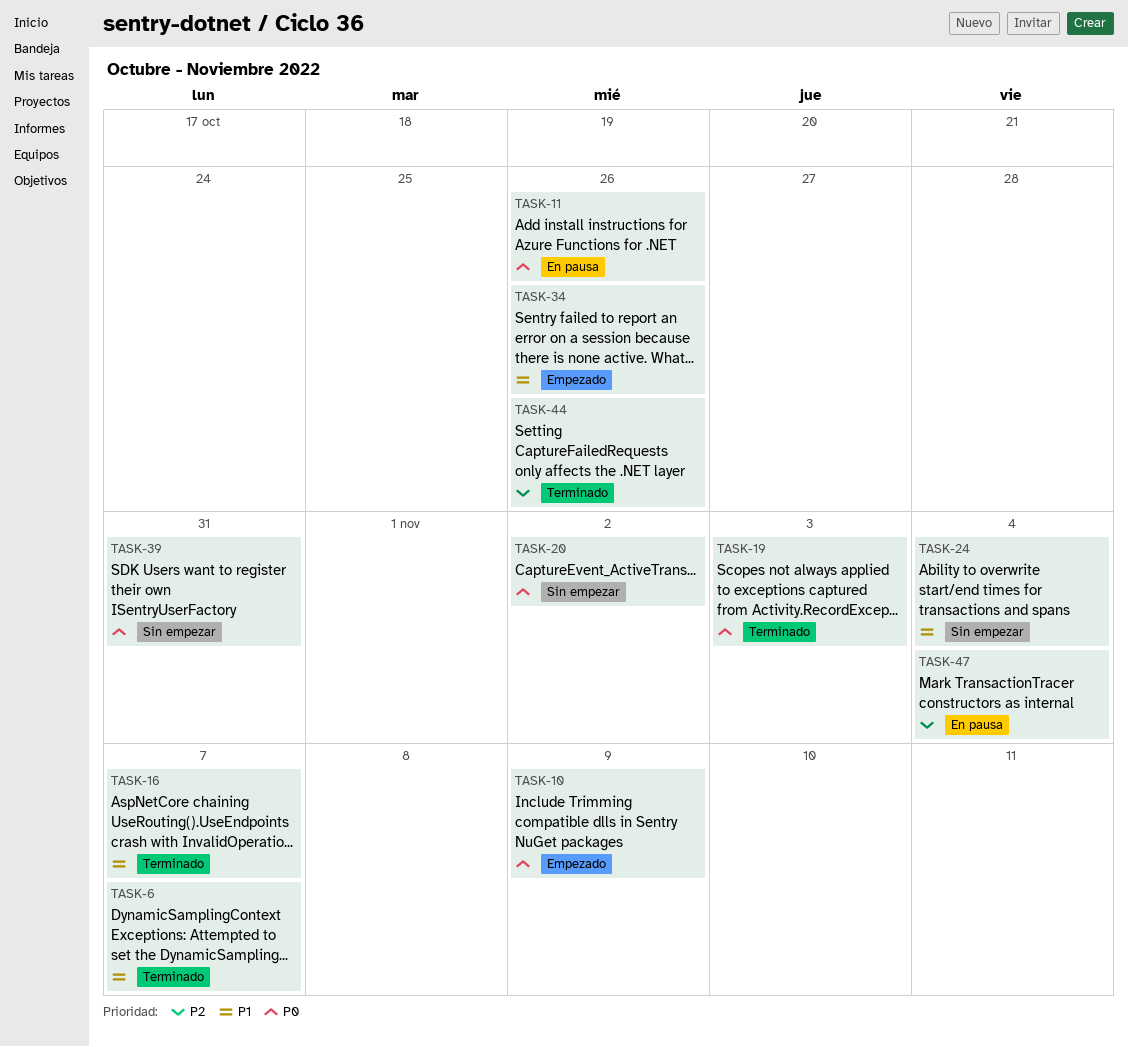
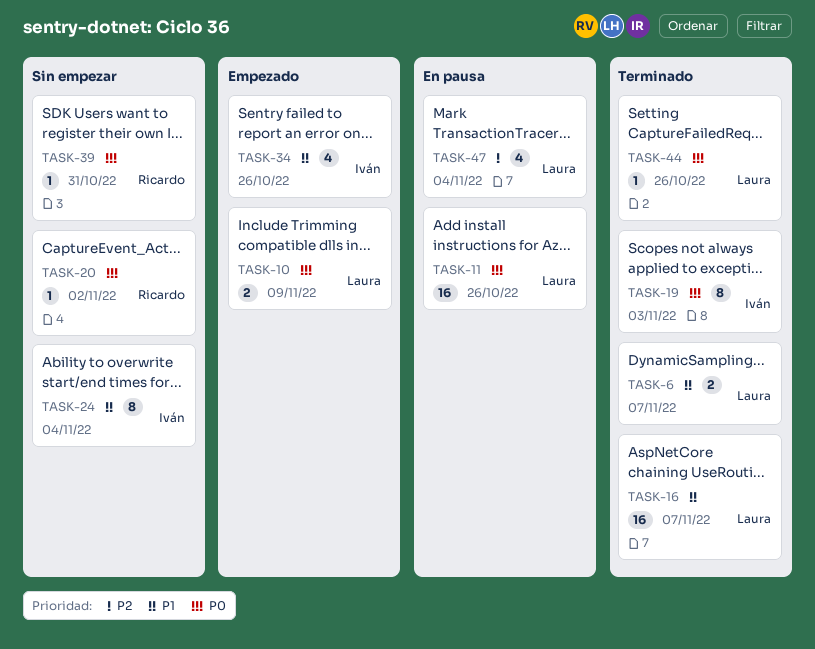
TASK-44, priority: P2 -> P0

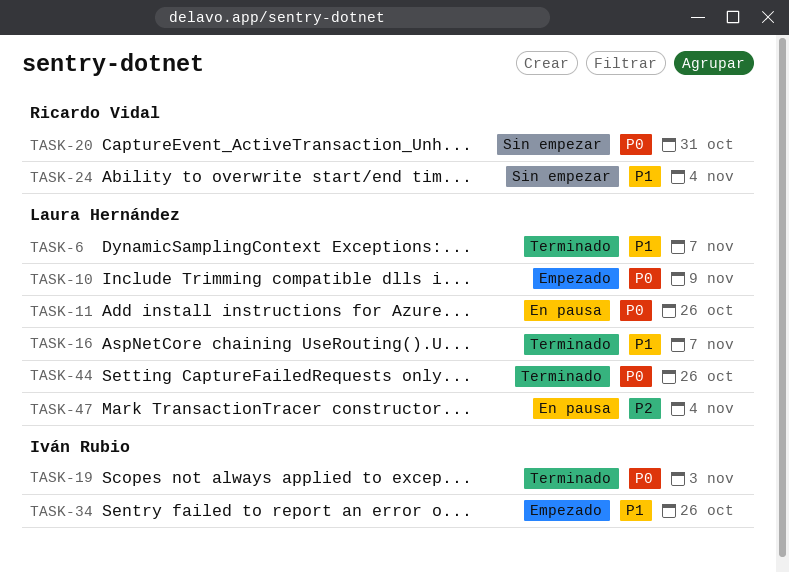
TASK-20, due: Nov 2 -> Oct 31
TASK-24, owner: Iván Rubio -> Ricardo Vidal
TASK-39: present -> none

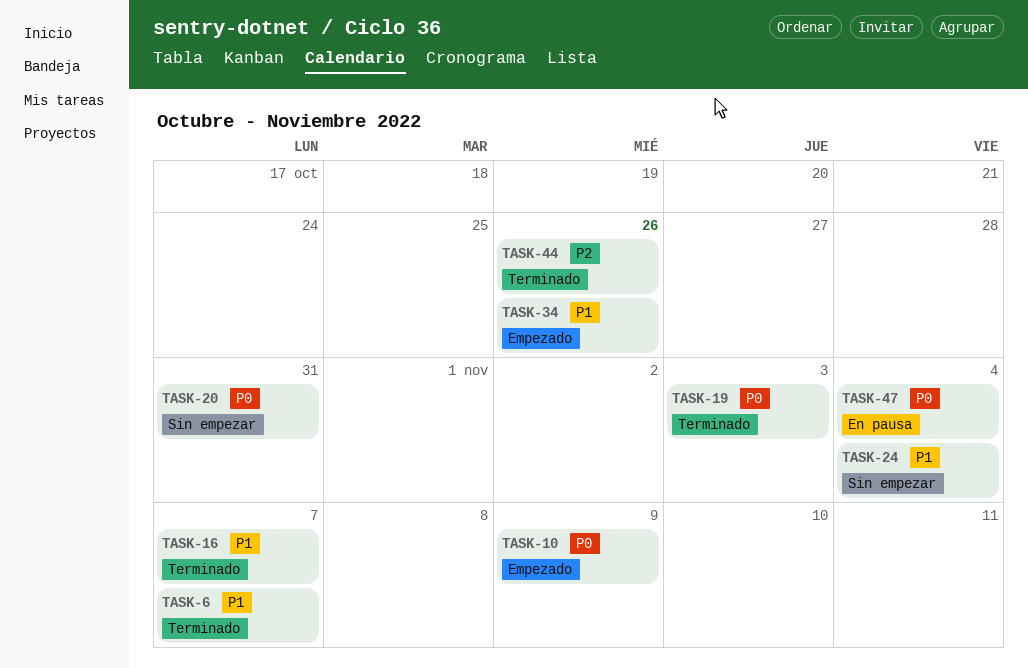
TASK-11: present -> none
TASK-44, priority: P0 -> P2
TASK-47, priority: P2 -> P0

